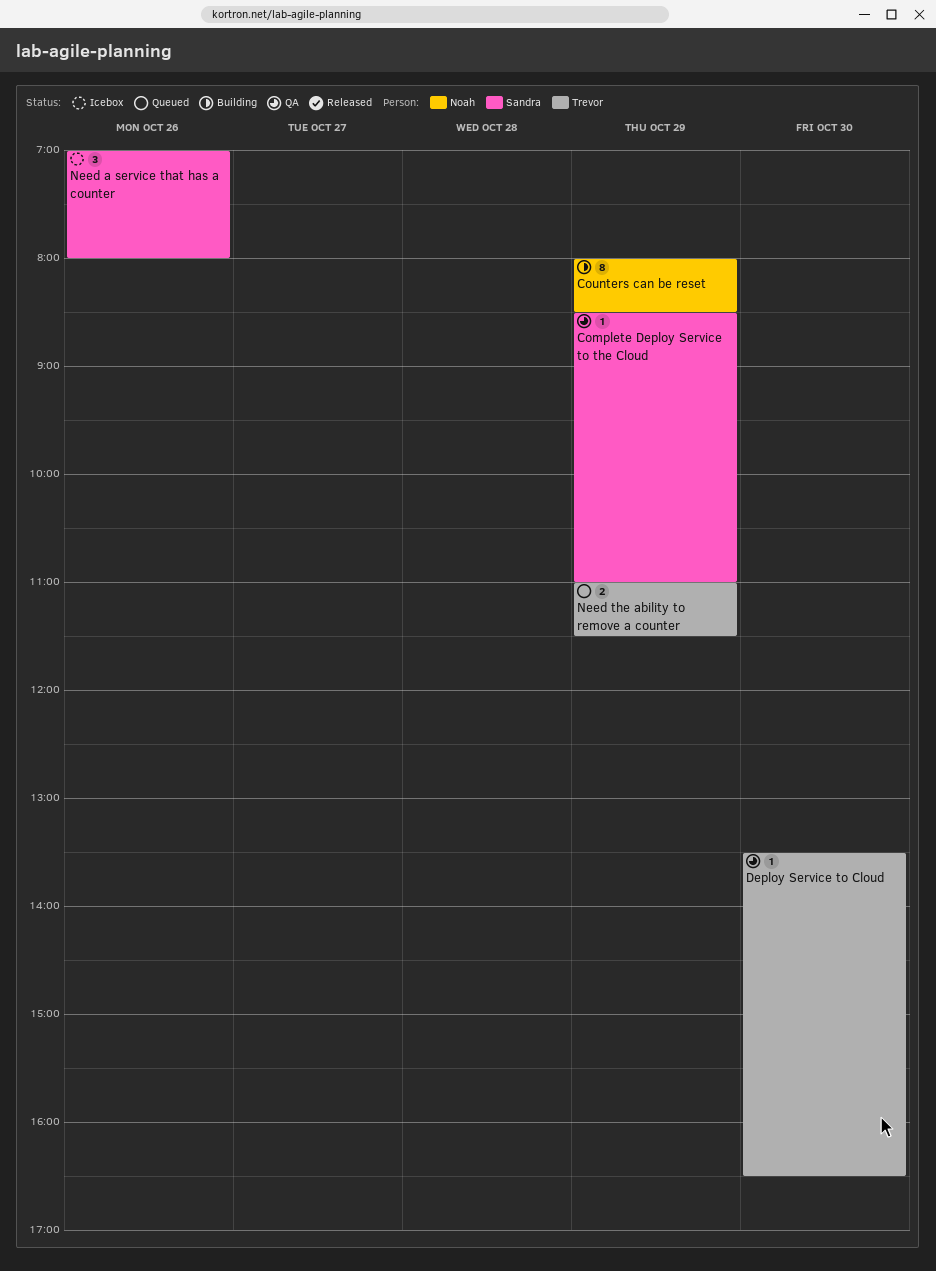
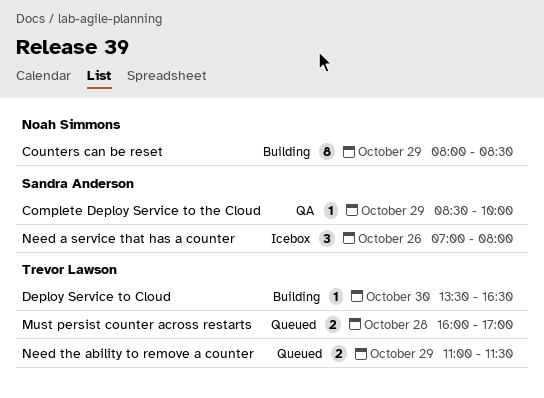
Complete Deploy Service to the Cloud, ends: 11:00 -> 10:00
Deploy Service to Cloud, status: QA -> Building
Must persist counter across restarts: none -> present

